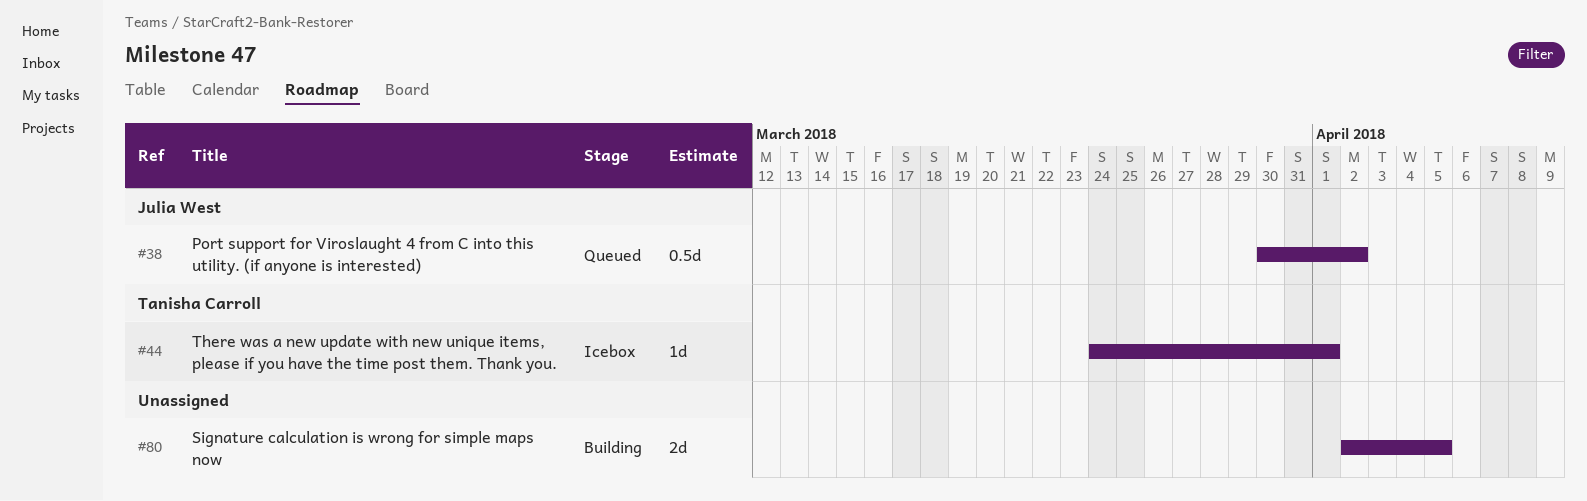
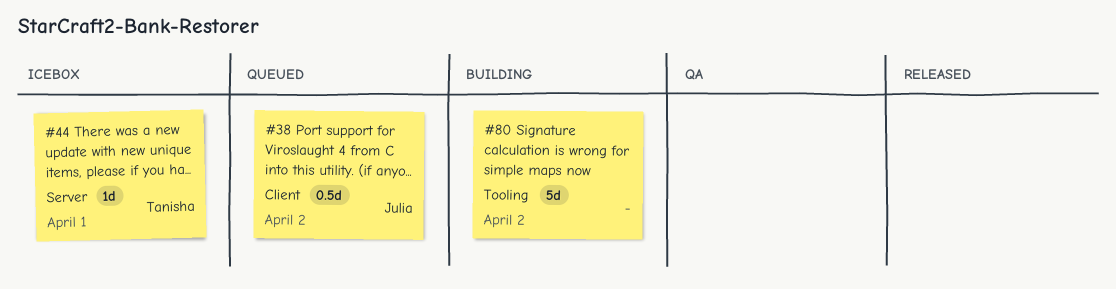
#80, estimate: 2d -> 5d
#80, due: Apr 5 -> Apr 2

